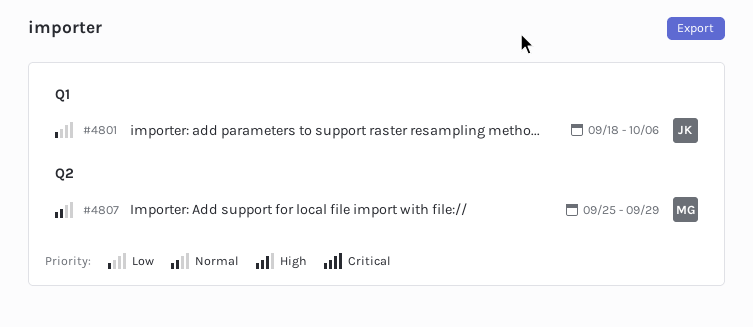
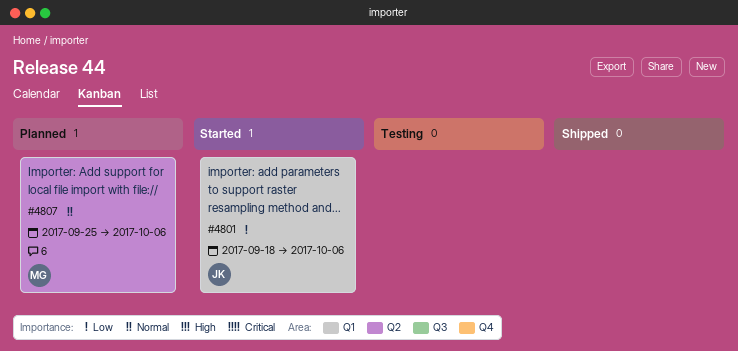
#4807, due: Sep 29 -> Oct 6

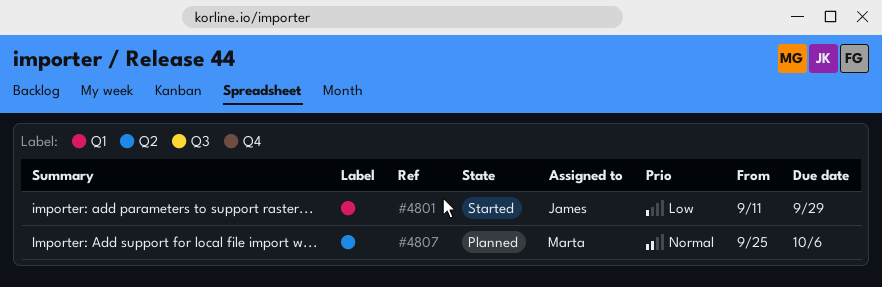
#4801, start: Sep 18 -> Sep 11
#4801, due: Oct 6 -> Sep 29

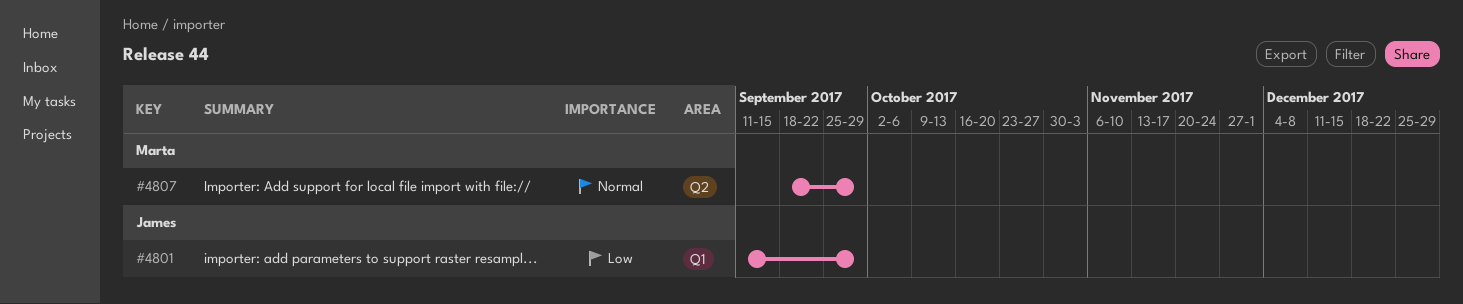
#4807, start: Sep 25 -> Sep 18
#4807, due: Oct 6 -> Sep 29

